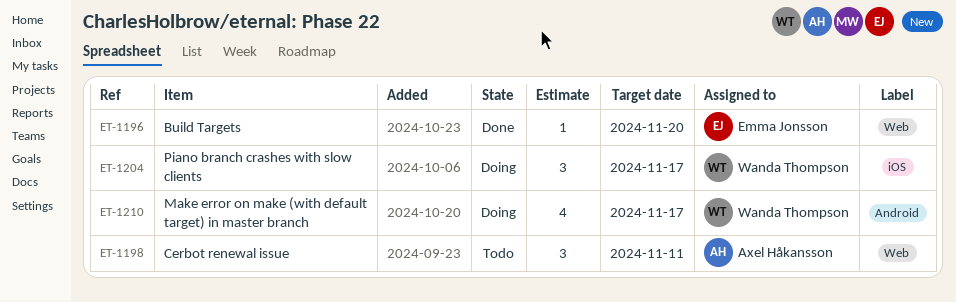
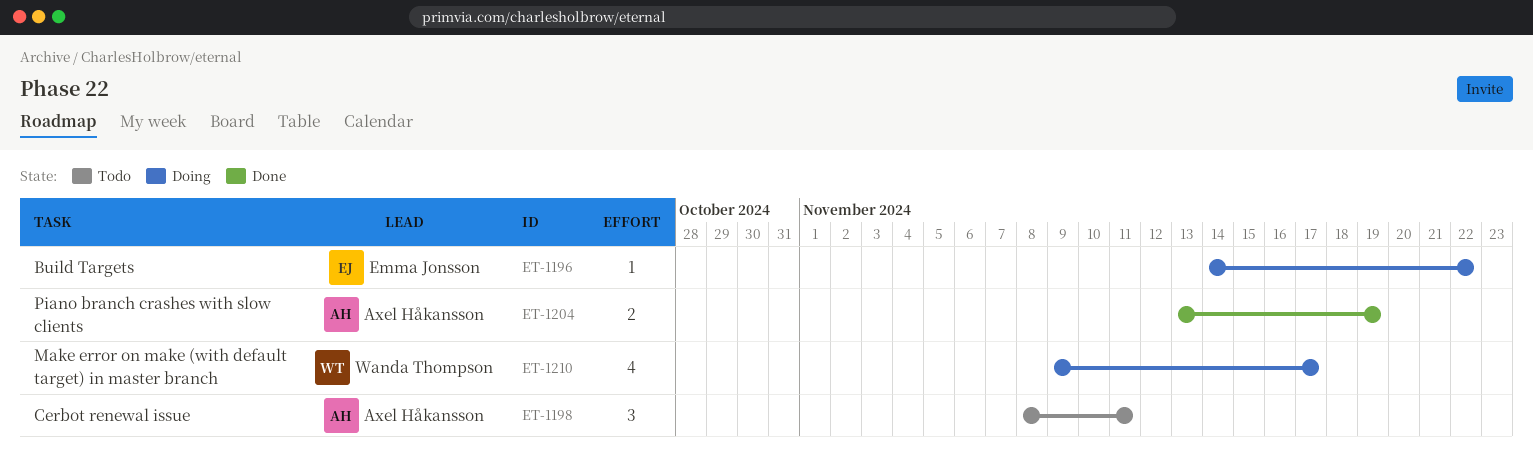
ET-1196, status: Done -> Doing
ET-1196, due: Nov 20 -> Nov 22
ET-1204, status: Doing -> Done
ET-1204, owner: Wanda Thompson -> Axel Håkansson
ET-1204, estimate: 3 -> 2
ET-1204, due: Nov 17 -> Nov 19

